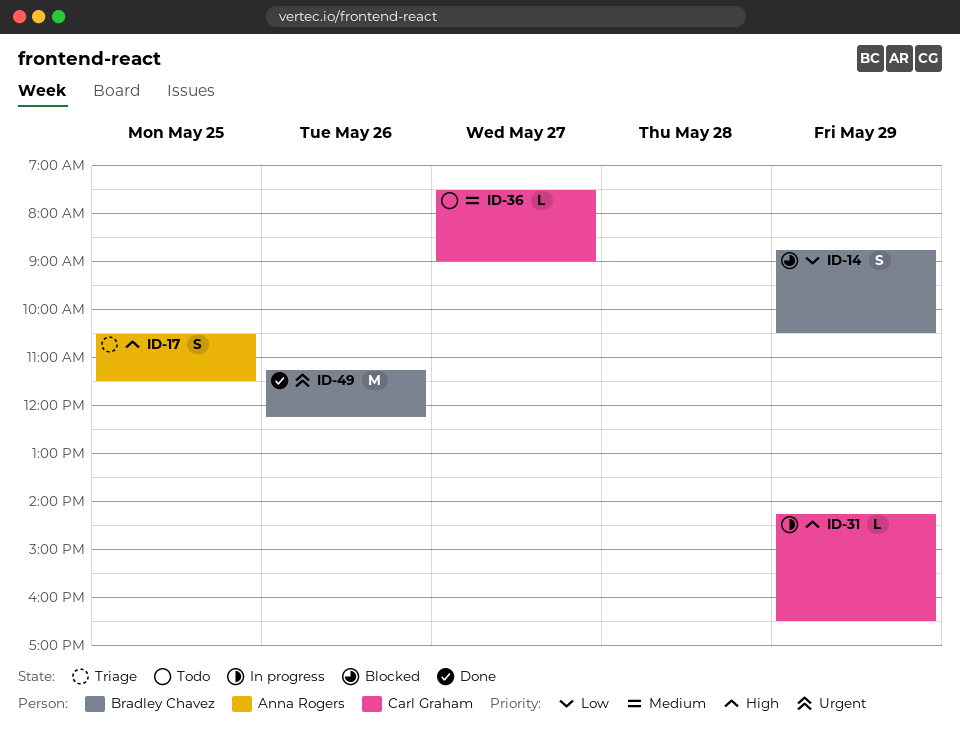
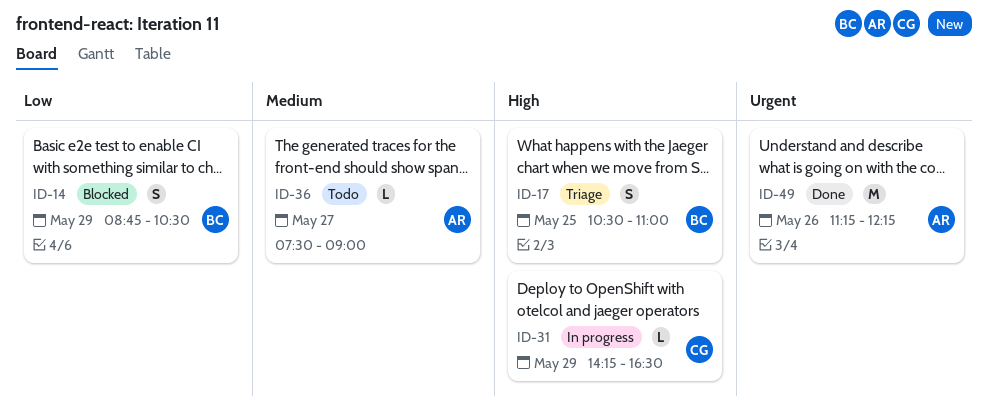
ID-17, owner: Anna Rogers -> Bradley Chavez
ID-17, ends: 11:30 -> 11:00
ID-36, owner: Carl Graham -> Anna Rogers
ID-49, owner: Bradley Chavez -> Anna Rogers

